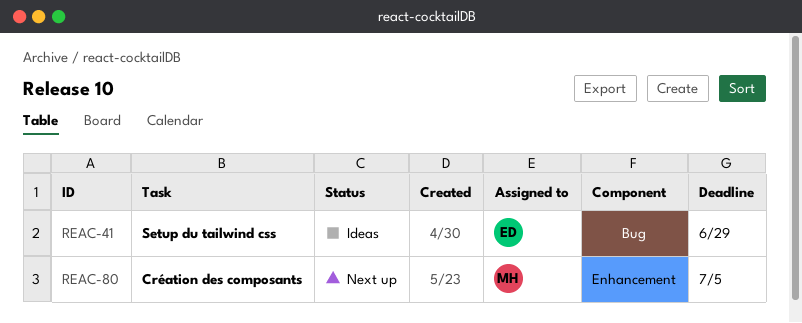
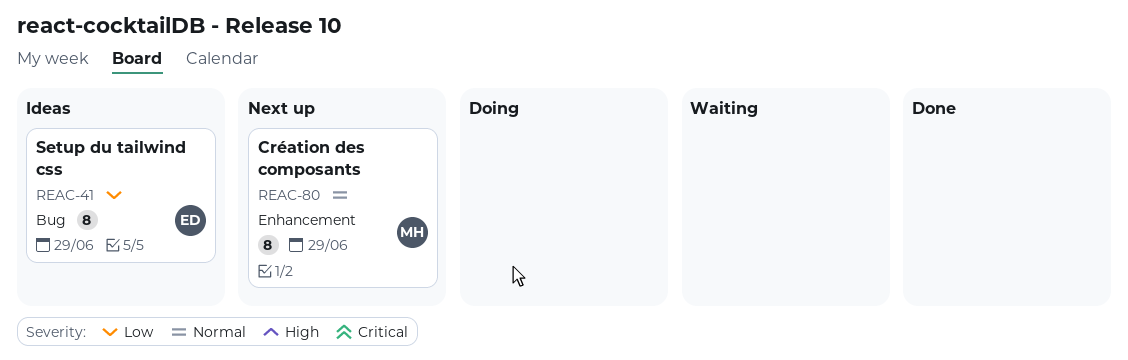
REAC-80, due: Jul 5 -> Jun 29

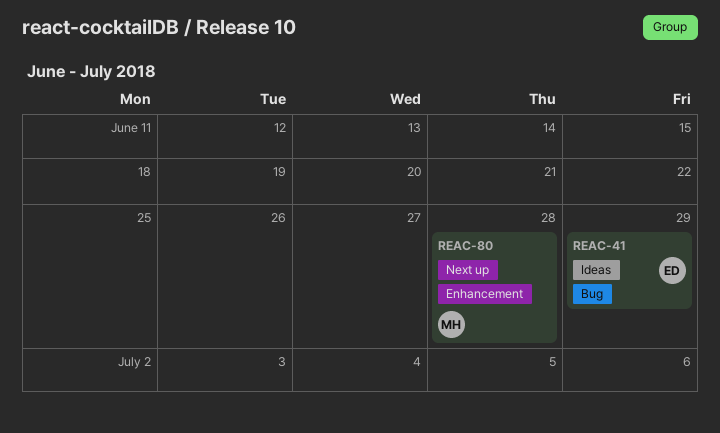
REAC-80, due: Jun 29 -> Jun 28

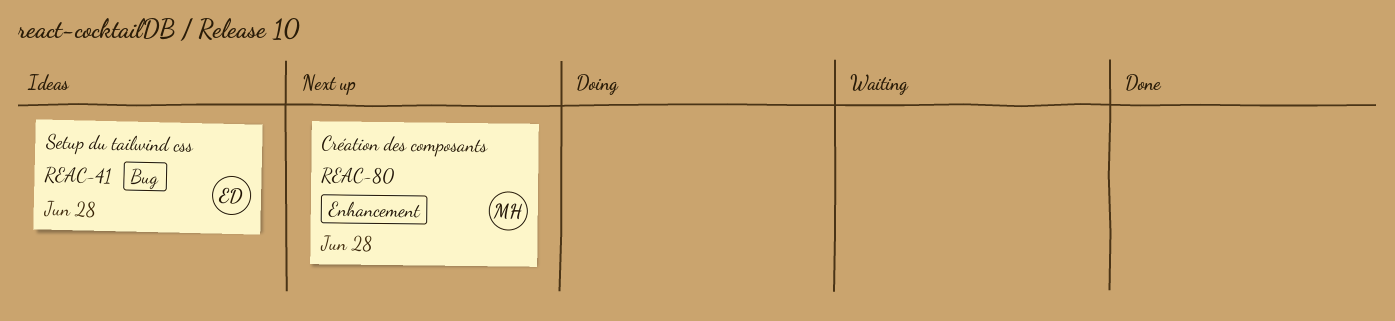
REAC-41, due: Jun 29 -> Jun 28

